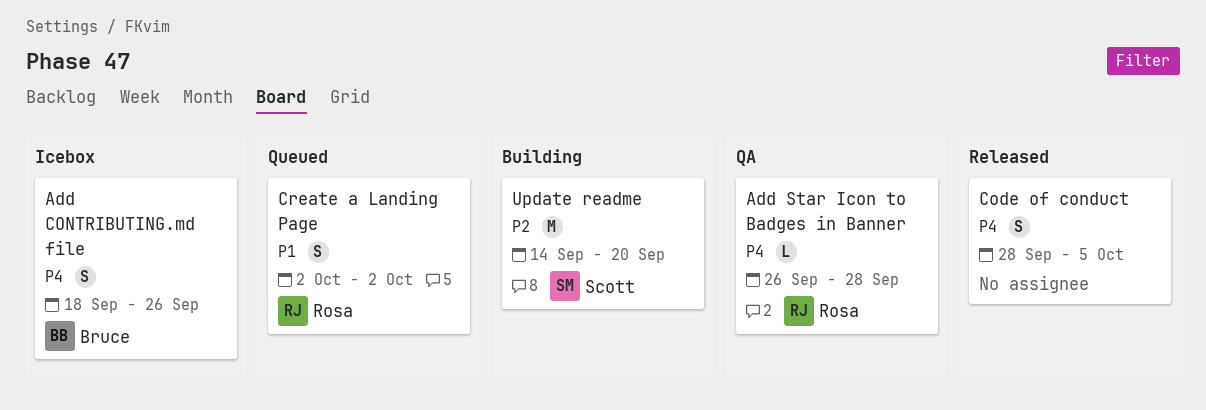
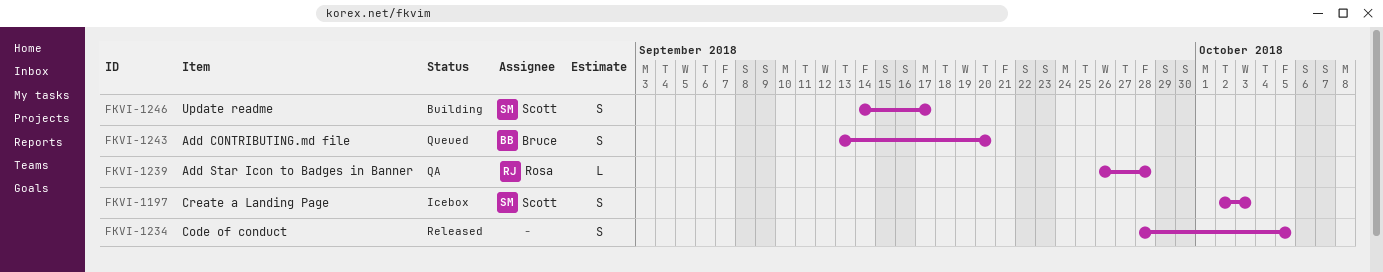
Add CONTRIBUTING.md file, status: Icebox -> Queued
Add CONTRIBUTING.md file, start: Sep 18 -> Sep 13
Add CONTRIBUTING.md file, due: Sep 26 -> Sep 20
Create a Landing Page, status: Queued -> Icebox
Create a Landing Page, owner: Rosa -> Scott
Create a Landing Page, due: Oct 2 -> Oct 3
Update readme, estimate: M -> S
Update readme, due: Sep 20 -> Sep 17

